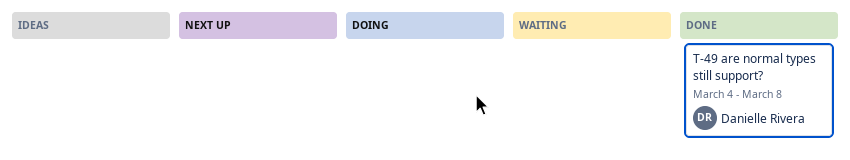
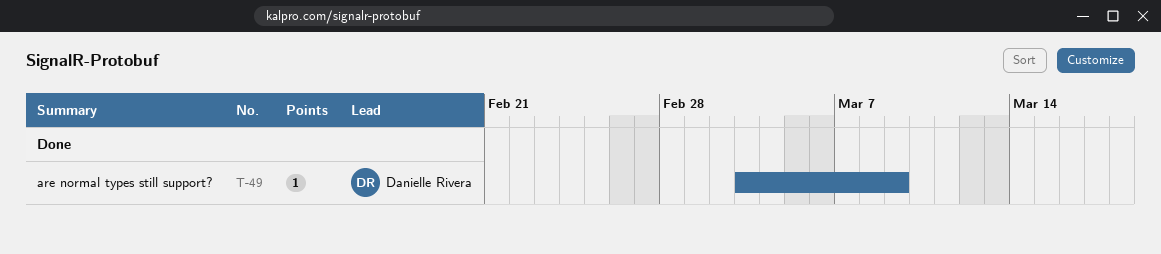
T-49, start: Mar 4 -> Mar 3
T-49, due: Mar 8 -> Mar 9

